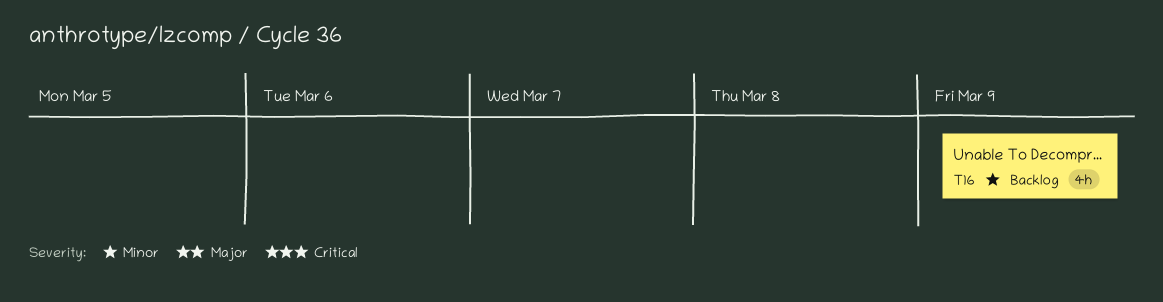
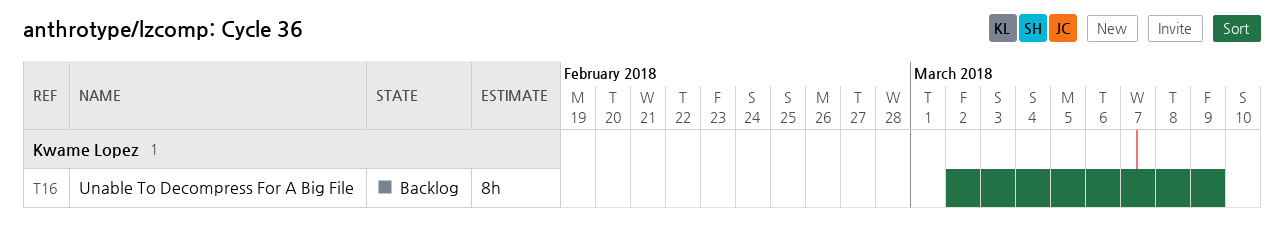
T16, estimate: 4h -> 8h

